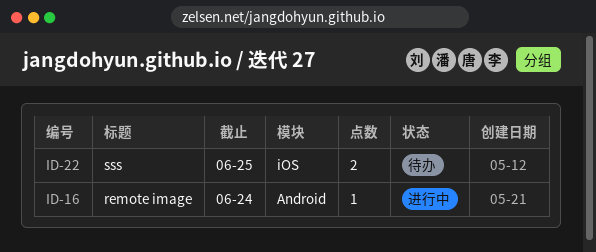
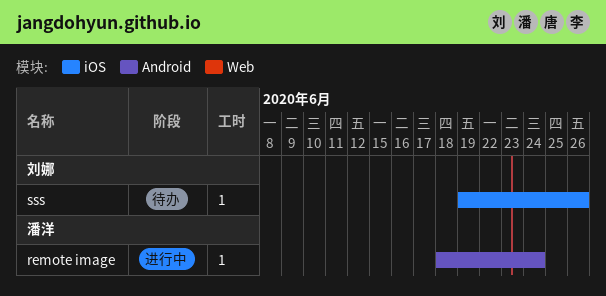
sss, estimate: 2 -> 1
sss, due: Jun 25 -> Jun 26

